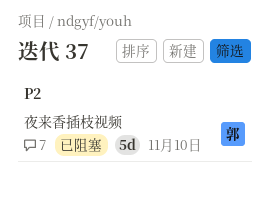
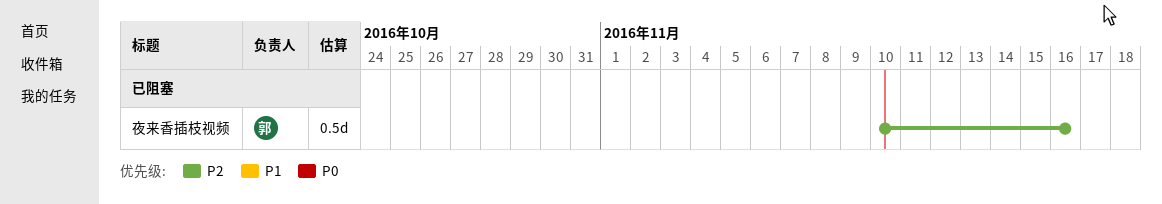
夜来香插枝视频, estimate: 5d -> 0.5d
夜来香插枝视频, due: Nov 10 -> Nov 16

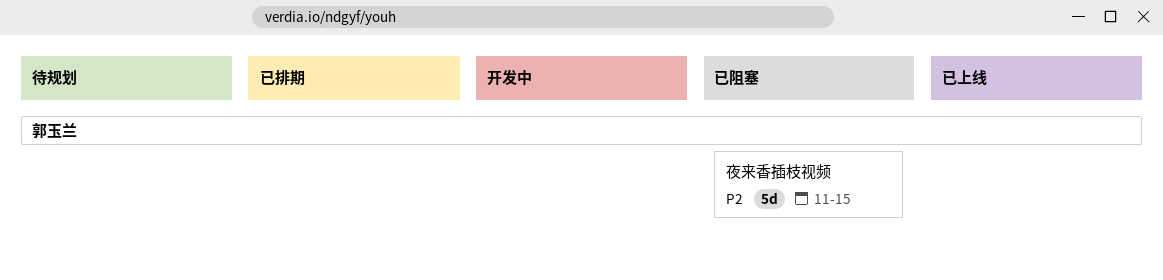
夜来香插枝视频, estimate: 0.5d -> 5d
夜来香插枝视频, due: Nov 16 -> Nov 15

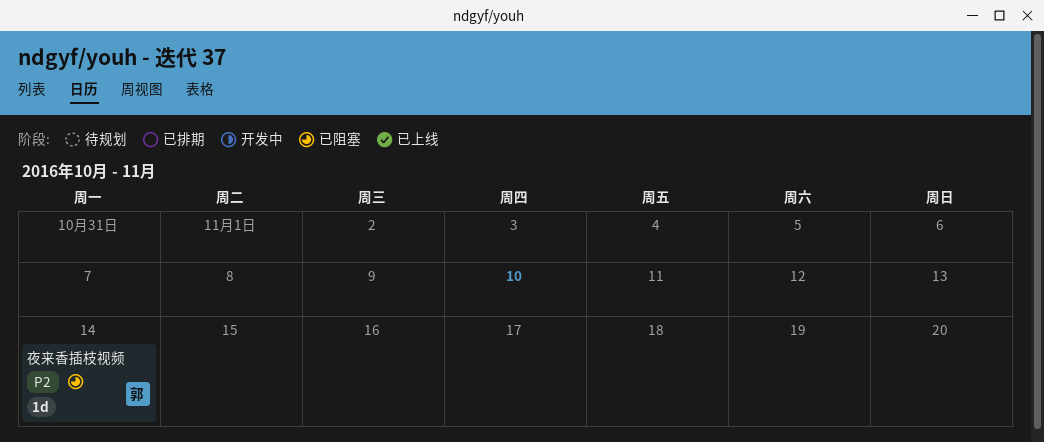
夜来香插枝视频, estimate: 5d -> 1d
夜来香插枝视频, due: Nov 15 -> Nov 14

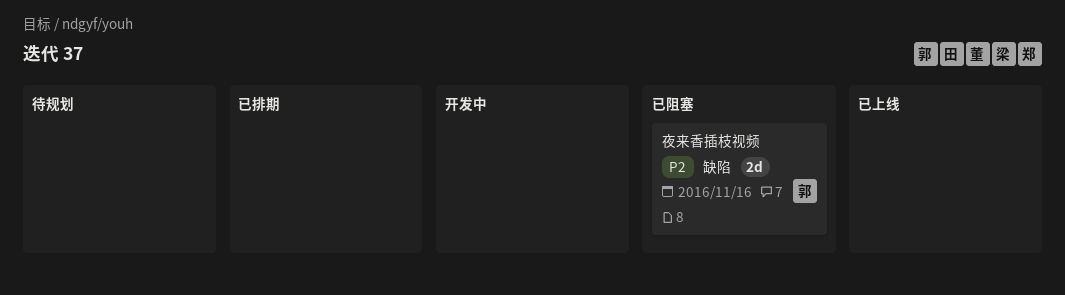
夜来香插枝视频, estimate: 1d -> 2d
夜来香插枝视频, due: Nov 14 -> Nov 16

